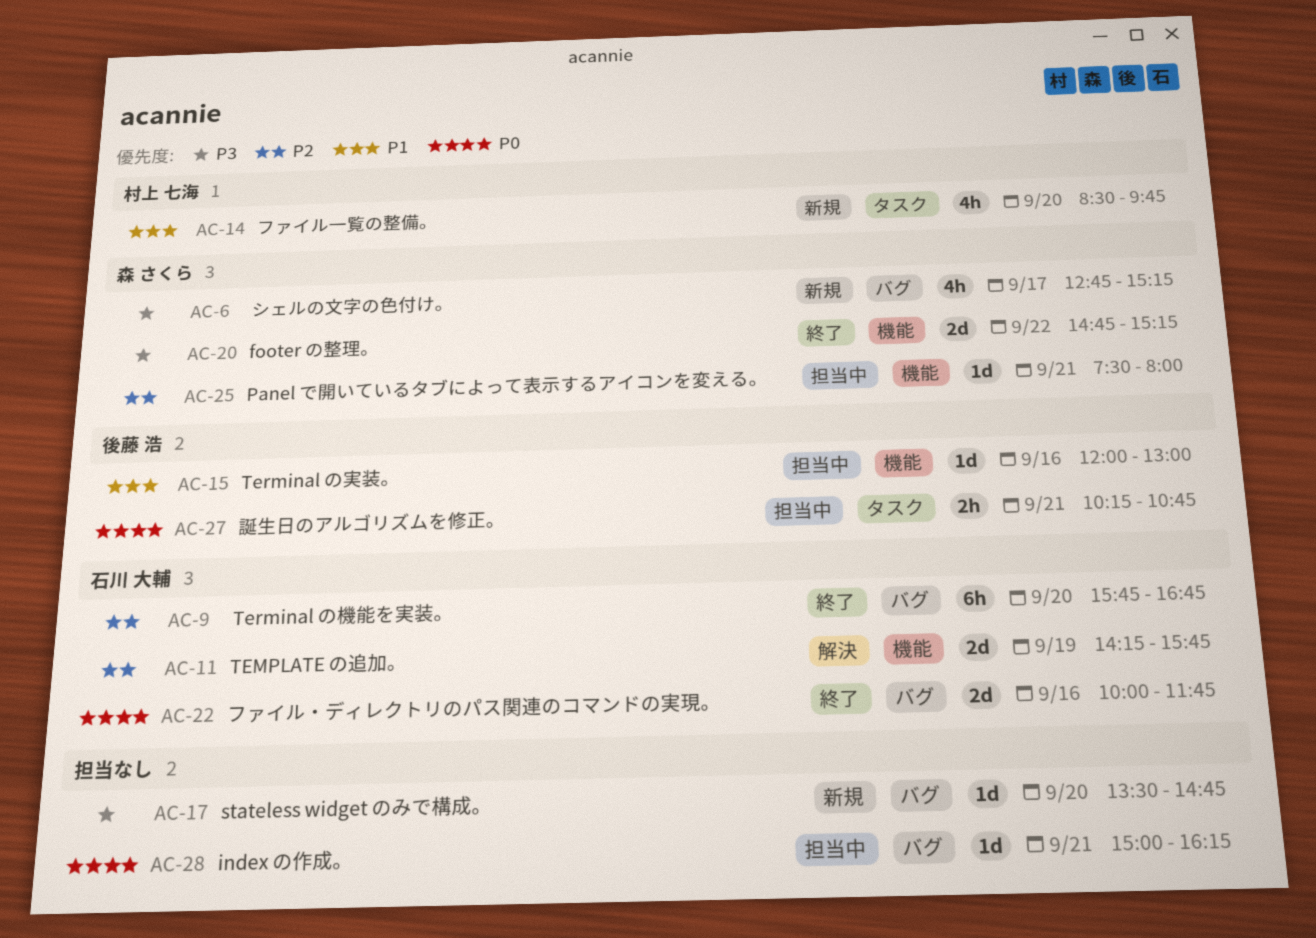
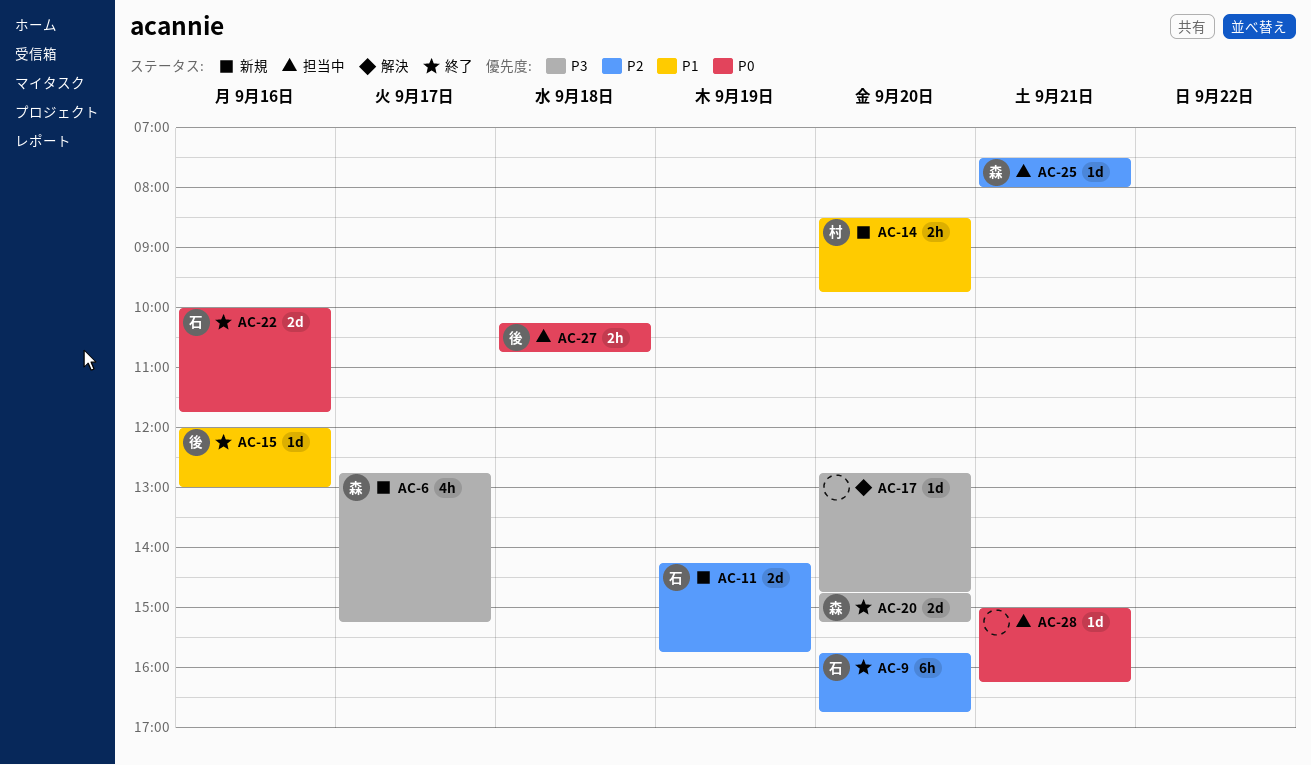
AC-11, status: 解決 -> 新規
AC-14, estimate: 4h -> 2h
AC-15, status: 担当中 -> 終了
AC-17, status: 新規 -> 解決
AC-17, begins: 13:30 -> 12:45
AC-20, day: Sep 22 -> Sep 20
AC-27, day: Sep 21 -> Sep 18

